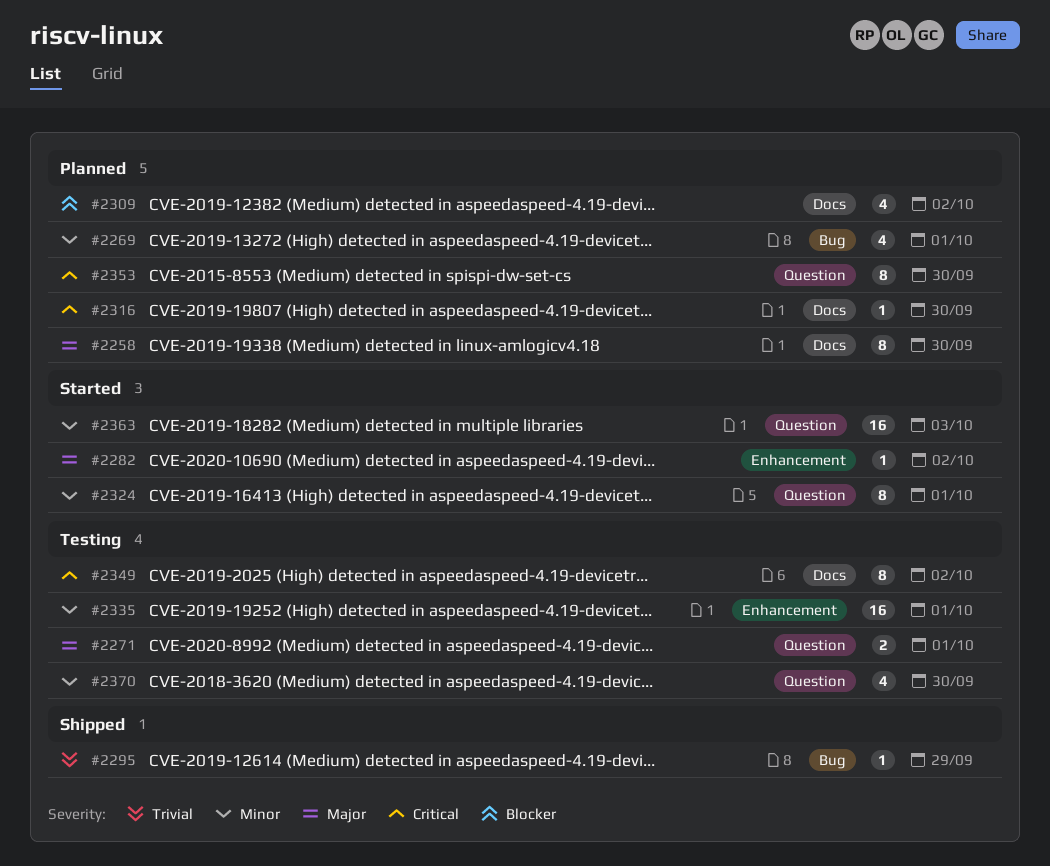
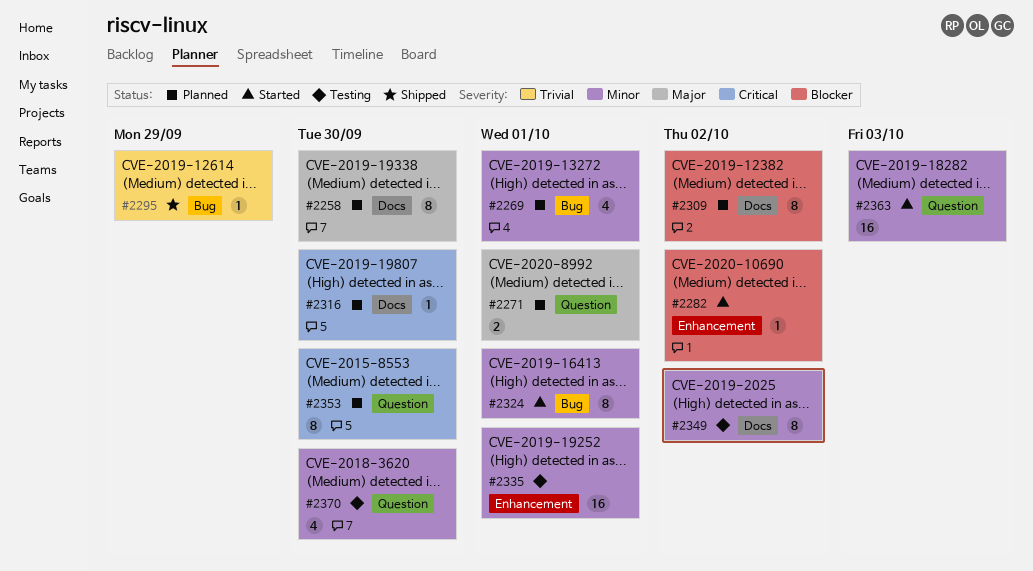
#2271, status: Testing -> Planned
#2282, priority: Major -> Blocker
#2309, estimate: 4 -> 8
#2324, label: Question -> Bug
#2349, priority: Critical -> Minor

